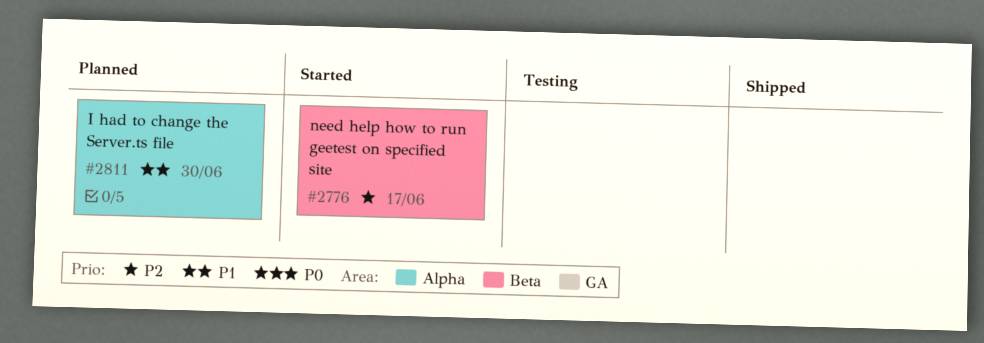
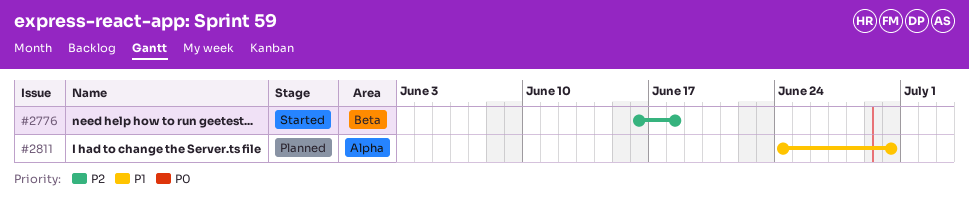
#2776, due: Jun 17 -> Jun 18

